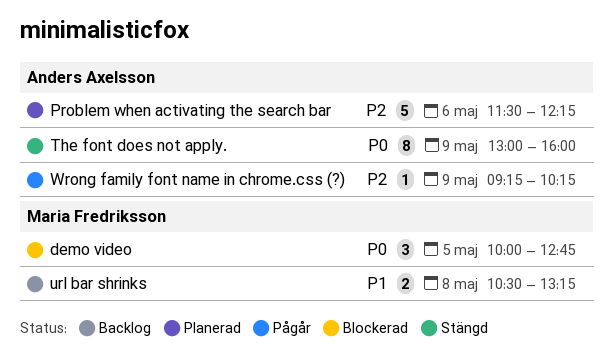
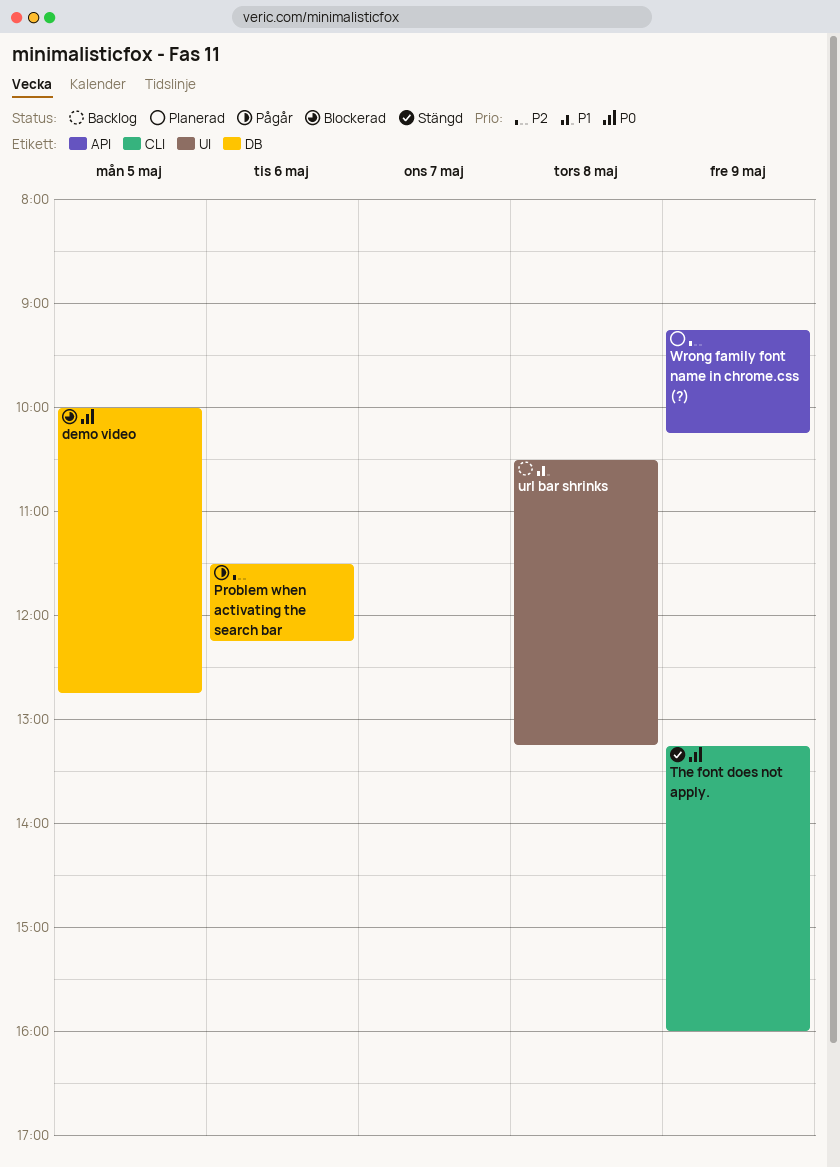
Problem when activating the search bar, status: Planerad -> Pågår
The font does not apply., begins: 13:00 -> 13:15
Wrong family font name in chrome.css (?), status: Pågår -> Planerad

